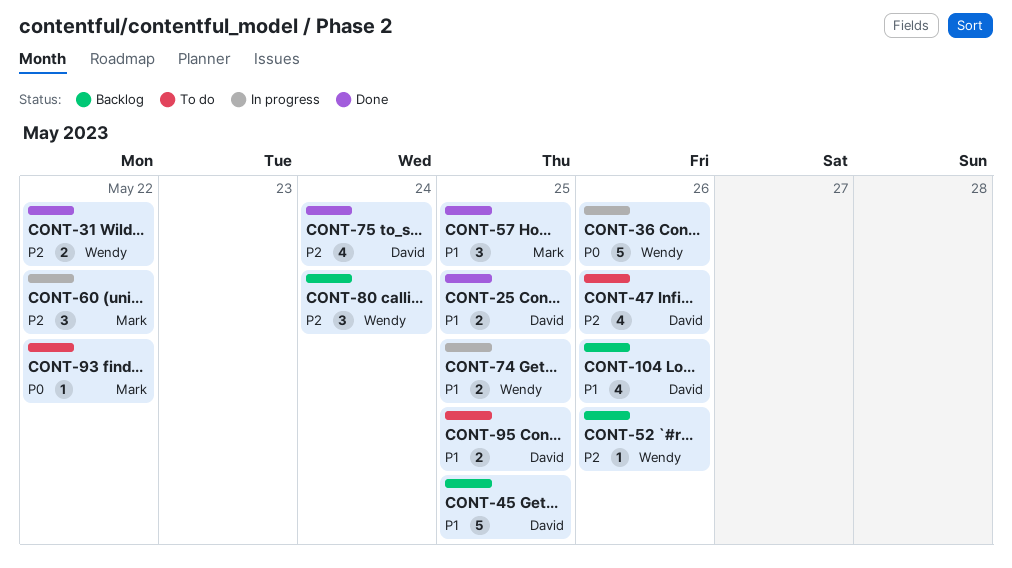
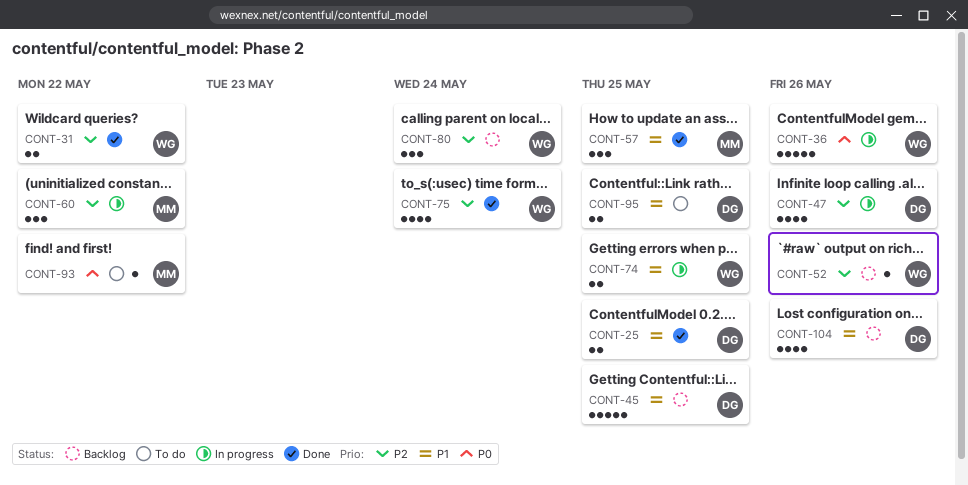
CONT-47, status: To do -> In progress
CONT-75, owner: David -> Wendy

